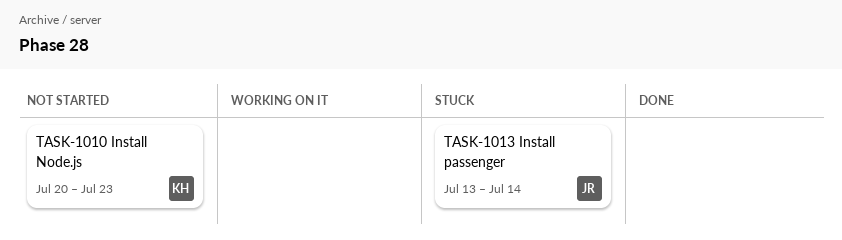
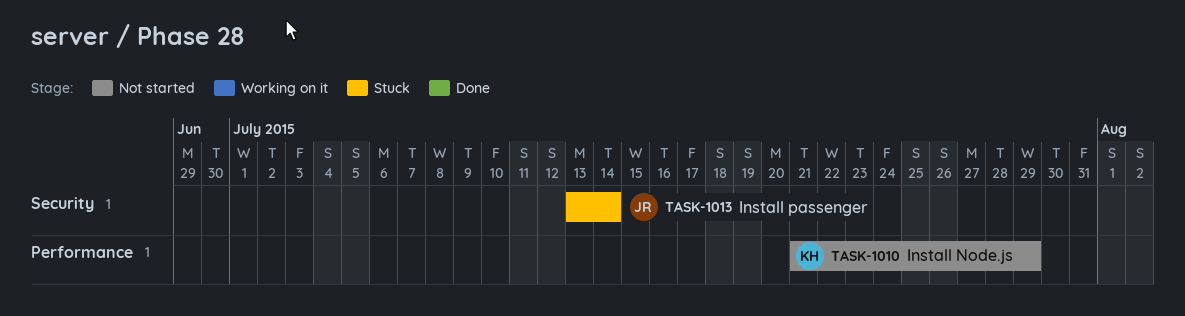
TASK-1010, start: Jul 20 -> Jul 21
TASK-1010, due: Jul 23 -> Jul 29

